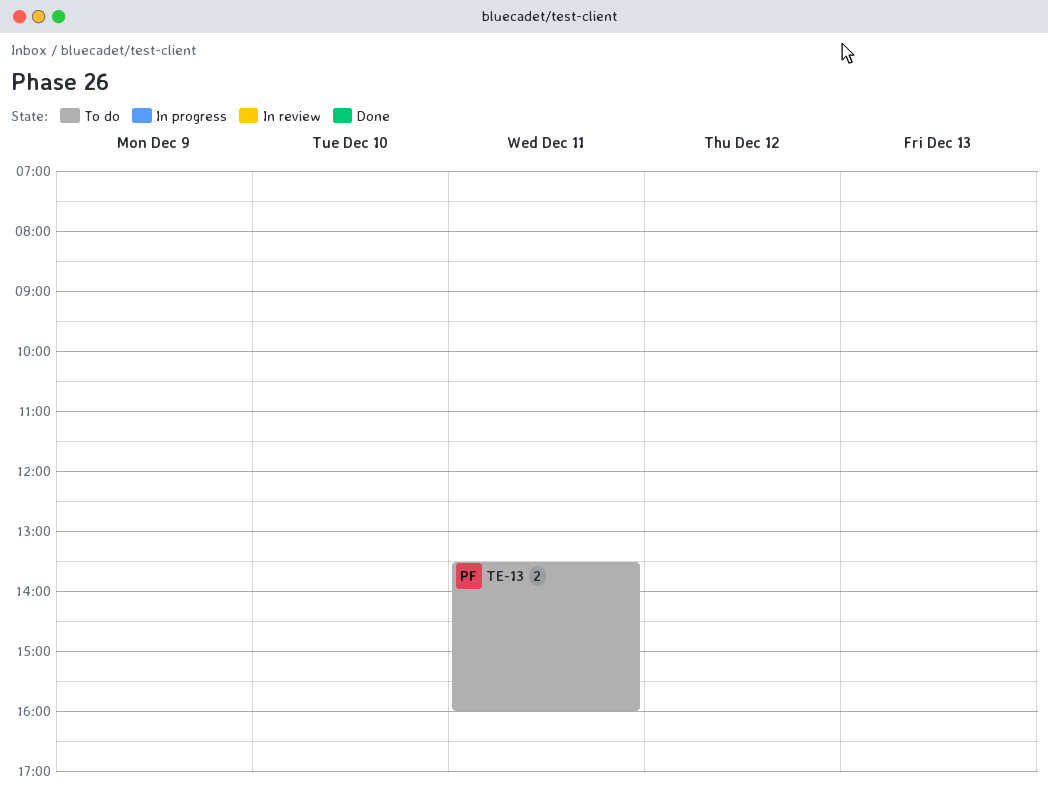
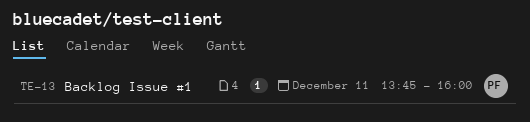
TE-13, estimate: 2 -> 1
TE-13, begins: 13:30 -> 13:45

